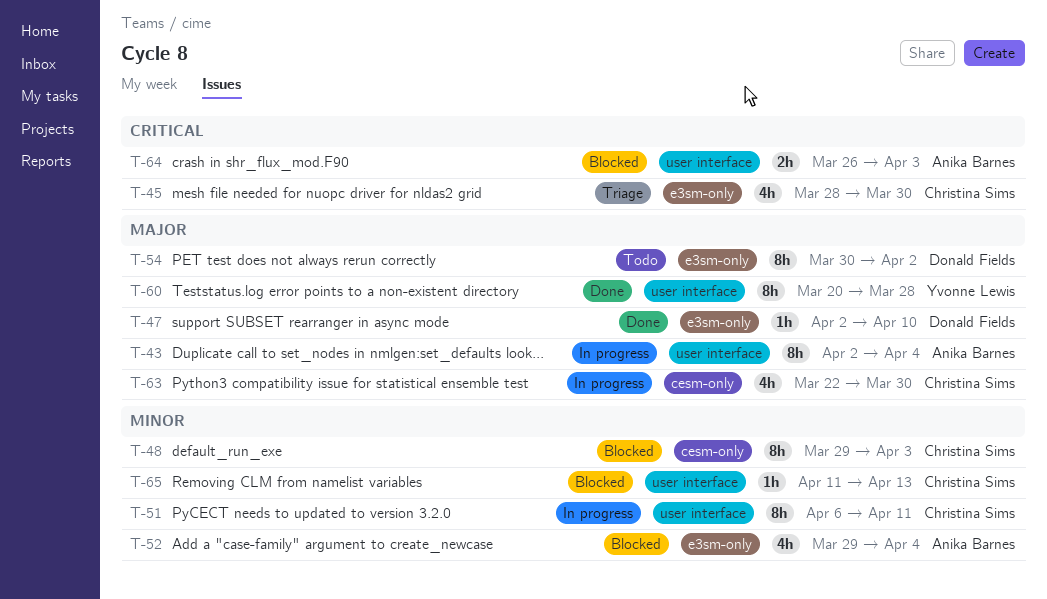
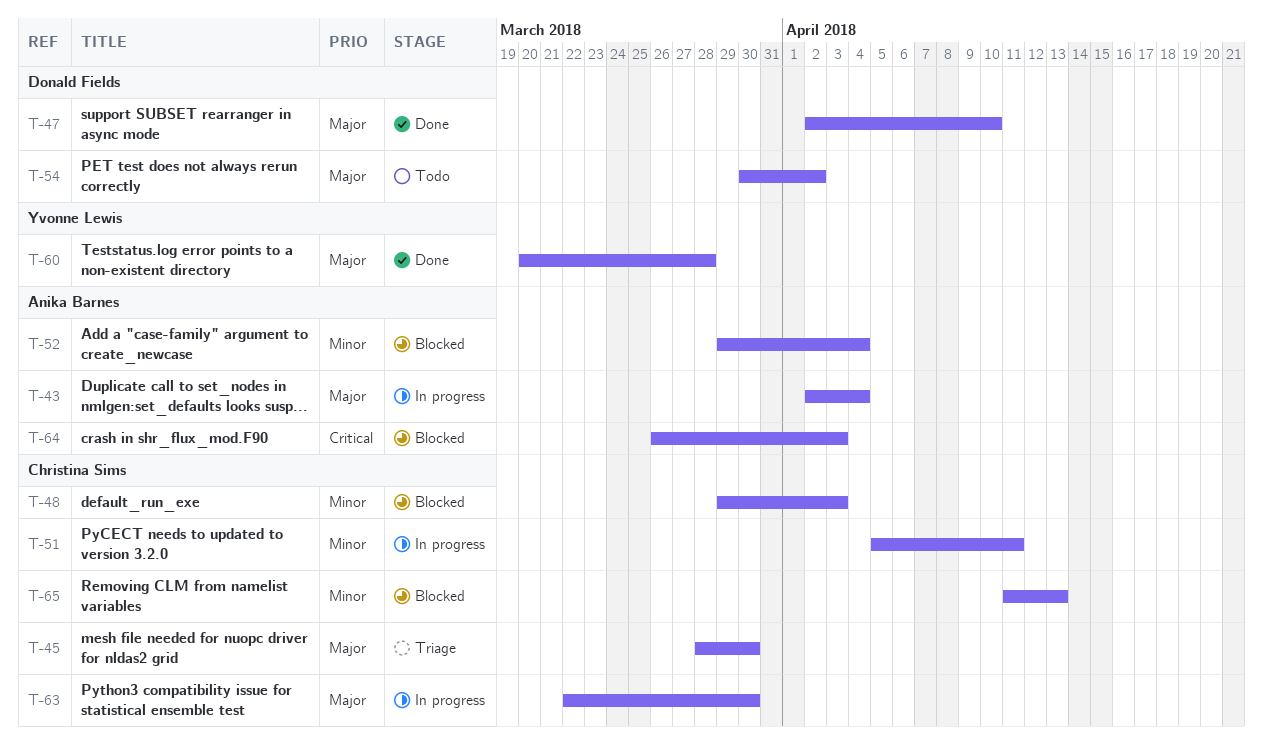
T-45, priority: Critical -> Major
T-51, start: Apr 6 -> Apr 5

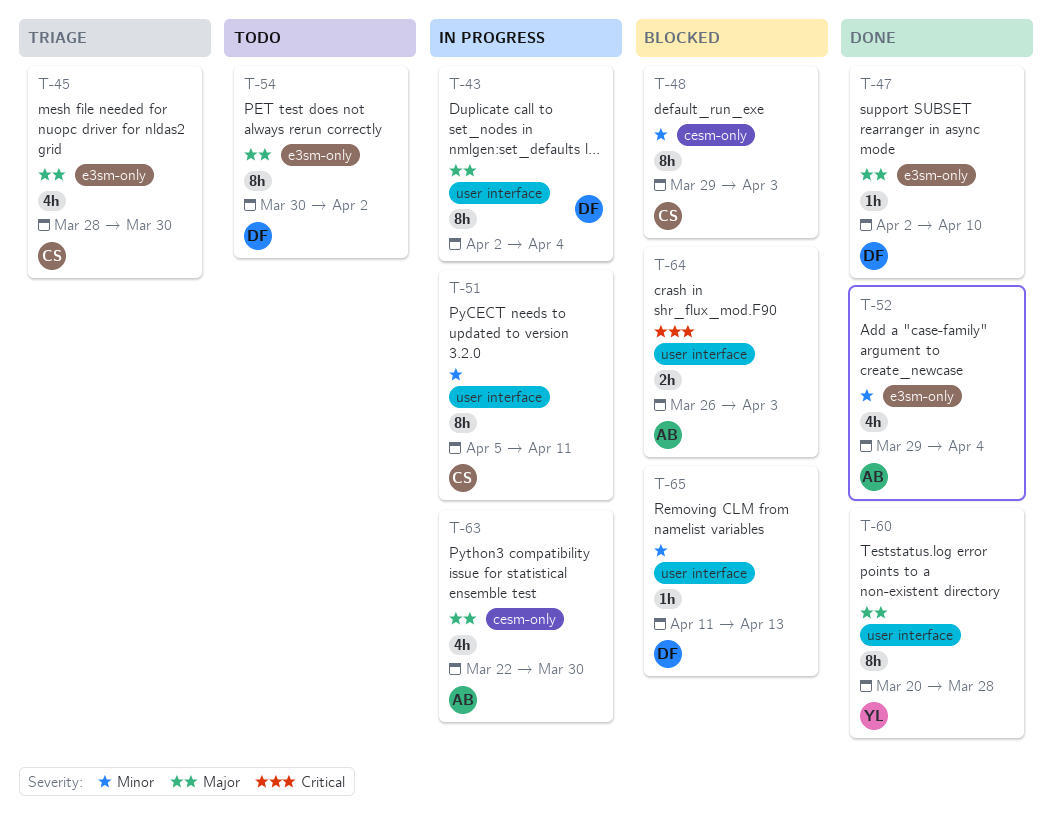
T-43, owner: Anika Barnes -> Donald Fields
T-52, status: Blocked -> Done
T-63, owner: Christina Sims -> Anika Barnes
T-65, owner: Christina Sims -> Donald Fields

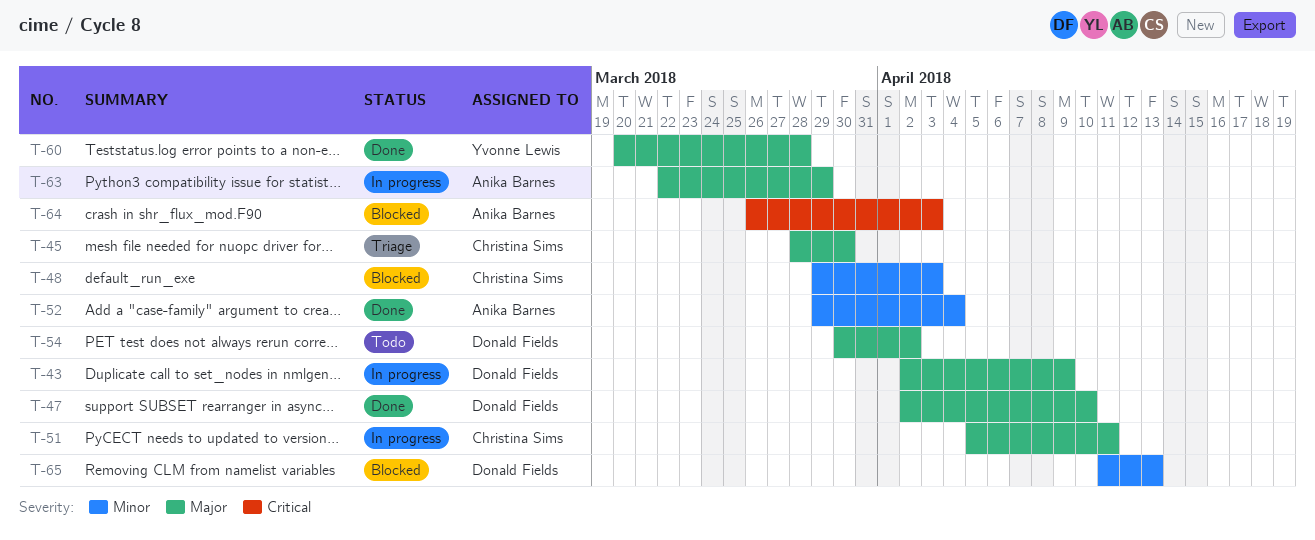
T-43, due: Apr 4 -> Apr 9
T-51, priority: Minor -> Major
T-63, due: Mar 30 -> Mar 29

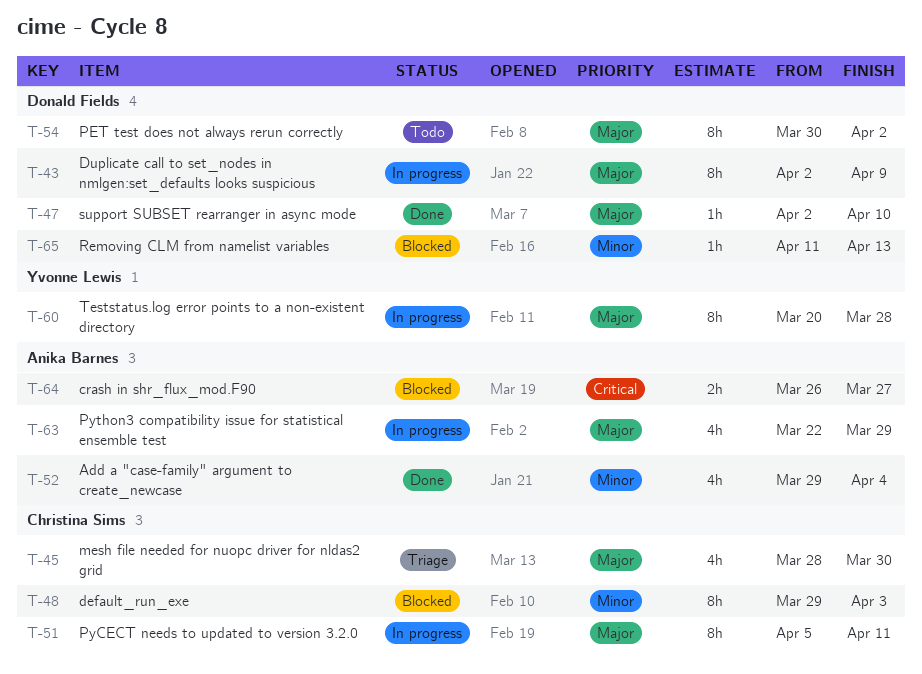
T-60, status: Done -> In progress
T-64, due: Apr 3 -> Mar 27

